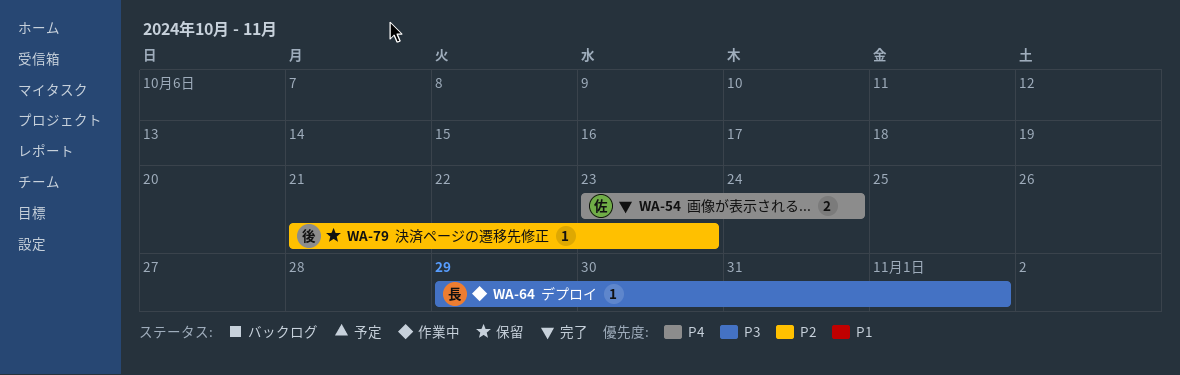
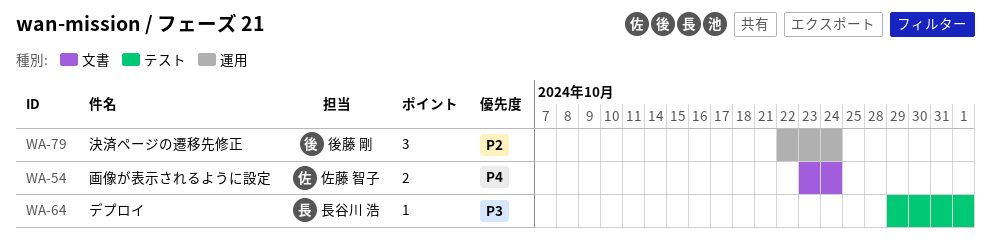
WA-79, estimate: 1 -> 3
WA-79, start: Oct 21 -> Oct 22
WA-79, due: Oct 23 -> Oct 24

